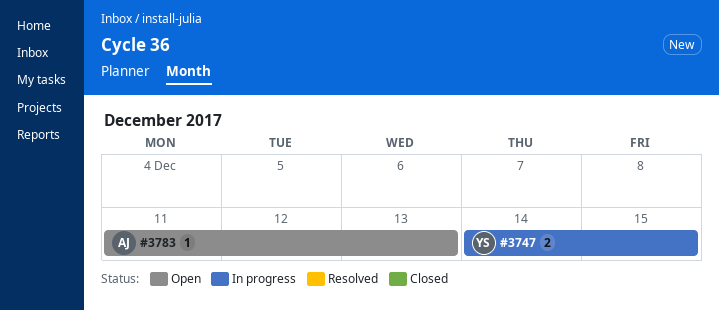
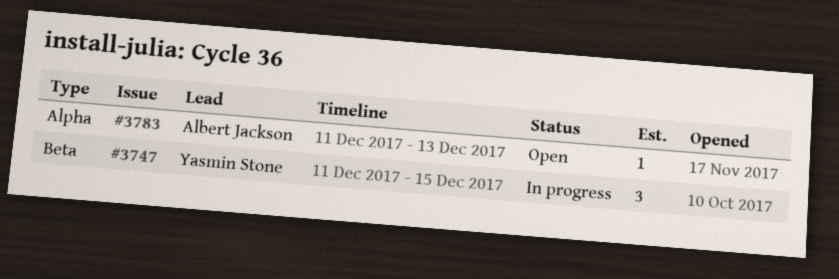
#3747, estimate: 2 -> 3
#3747, start: Dec 14 -> Dec 11

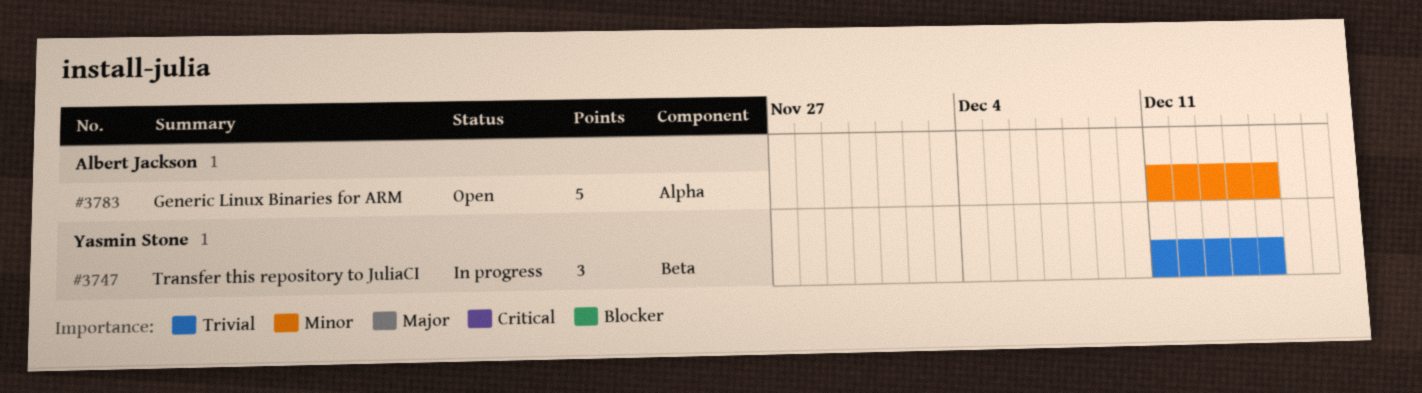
#3783, estimate: 1 -> 5
#3783, due: Dec 13 -> Dec 15

